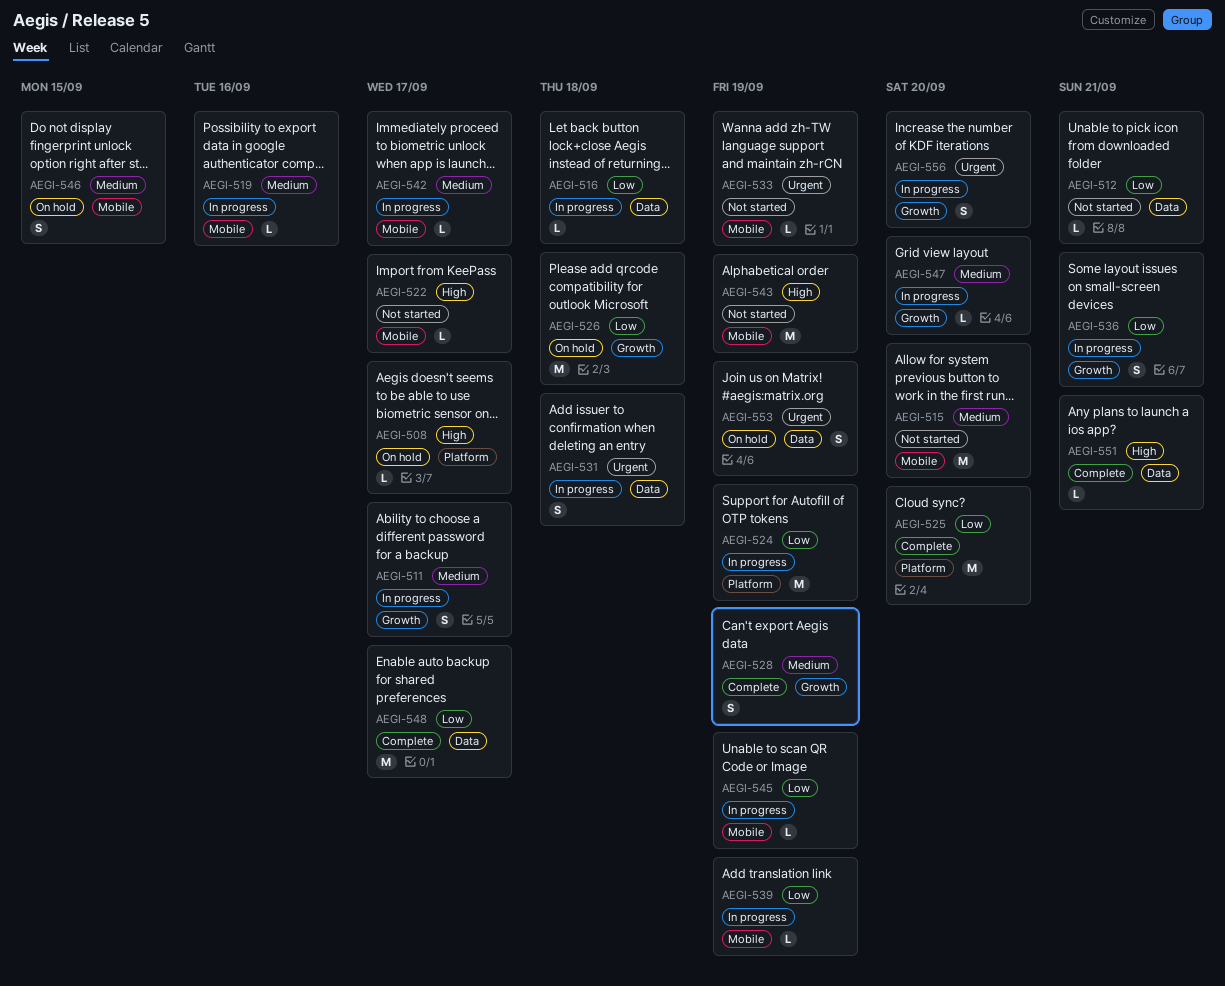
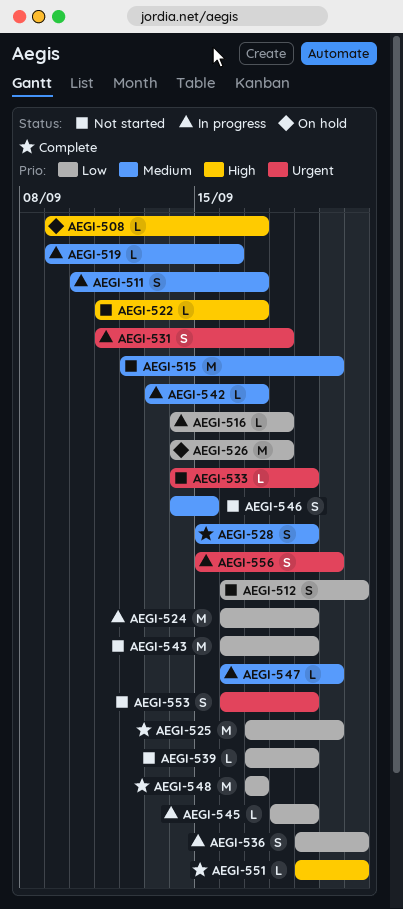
AEGI-512, estimate: L -> S
AEGI-539, status: In progress -> Not started
AEGI-543, priority: High -> Low
AEGI-546, status: On hold -> Not started
AEGI-553, status: On hold -> Not started

